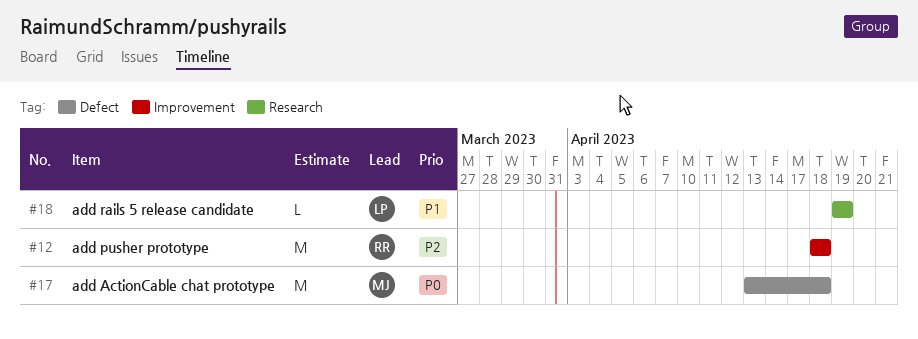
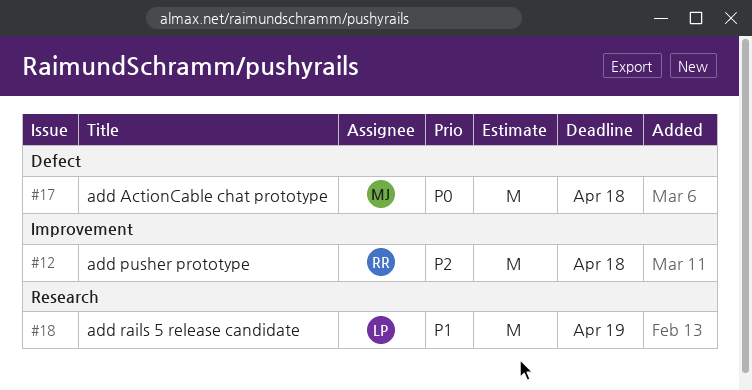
#18, estimate: L -> M

